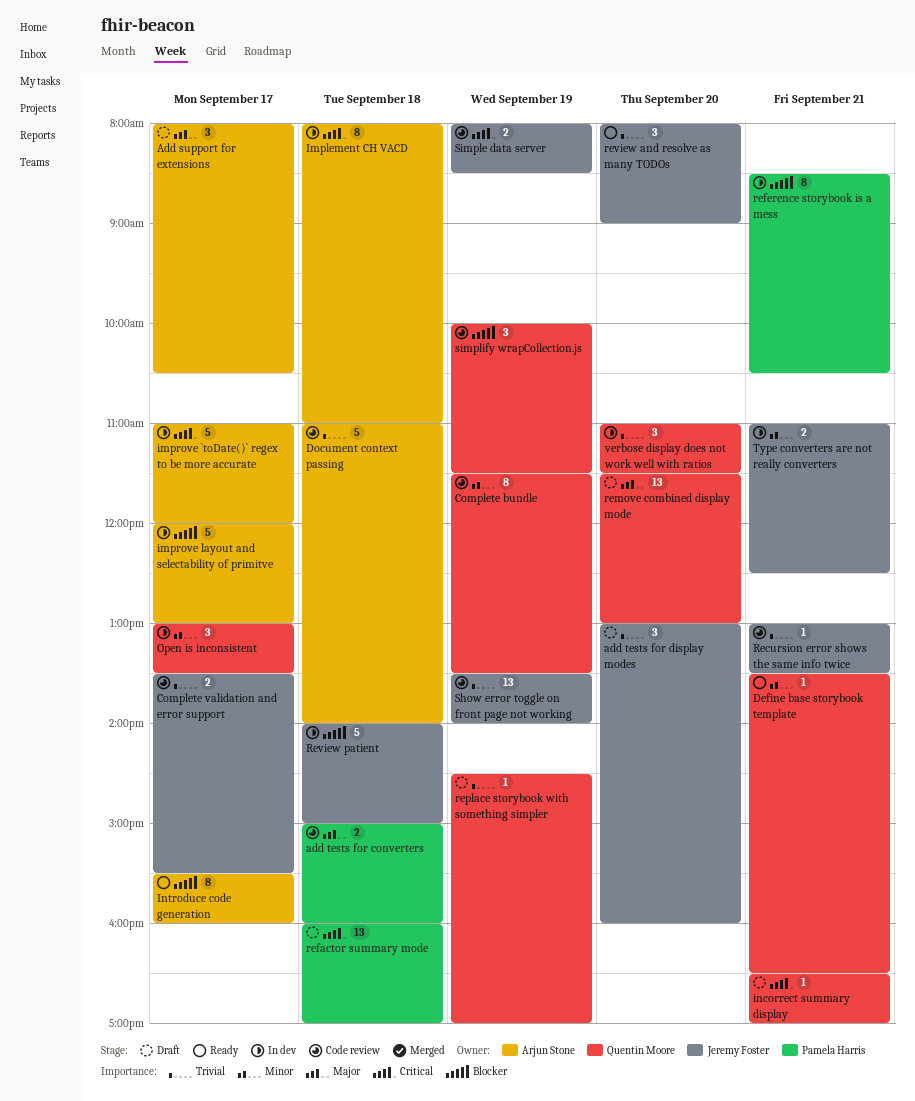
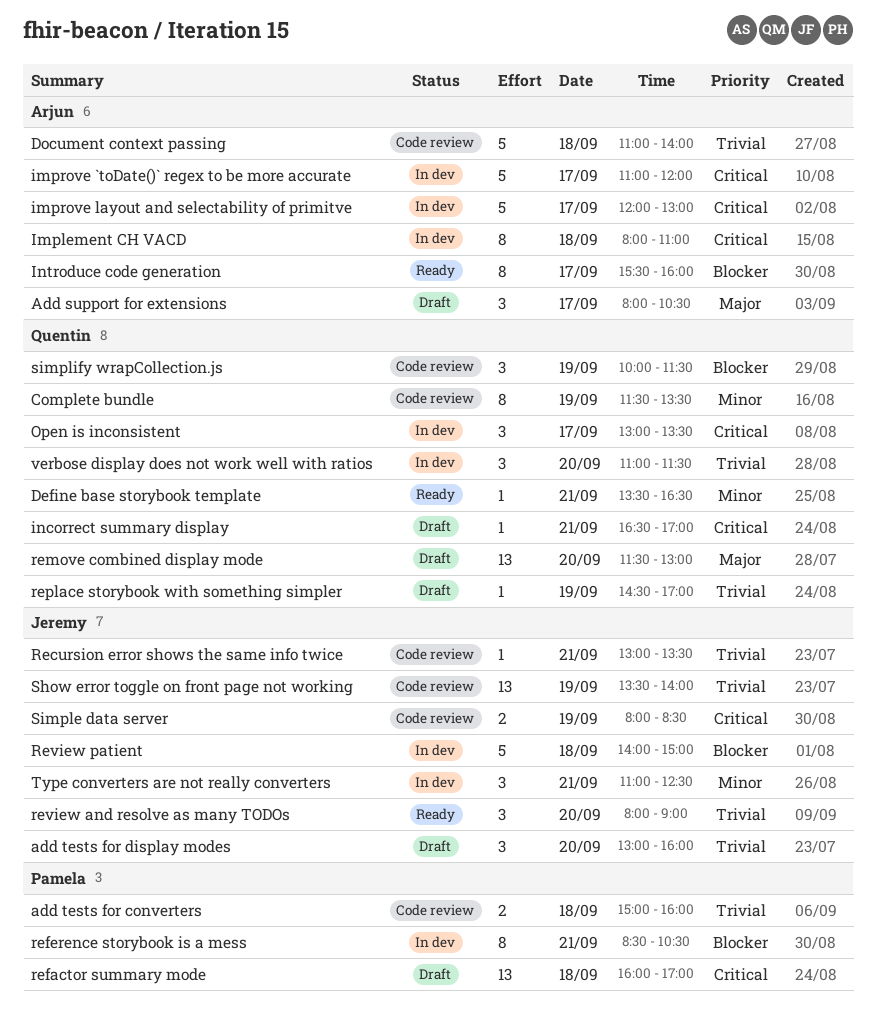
add tests for converters, priority: Major -> Trivial
Complete validation and error support: present -> none
improve layout and selectability of primitve, priority: Blocker -> Critical
Open is inconsistent, priority: Minor -> Critical
Type converters are not really converters, estimate: 2 -> 3

